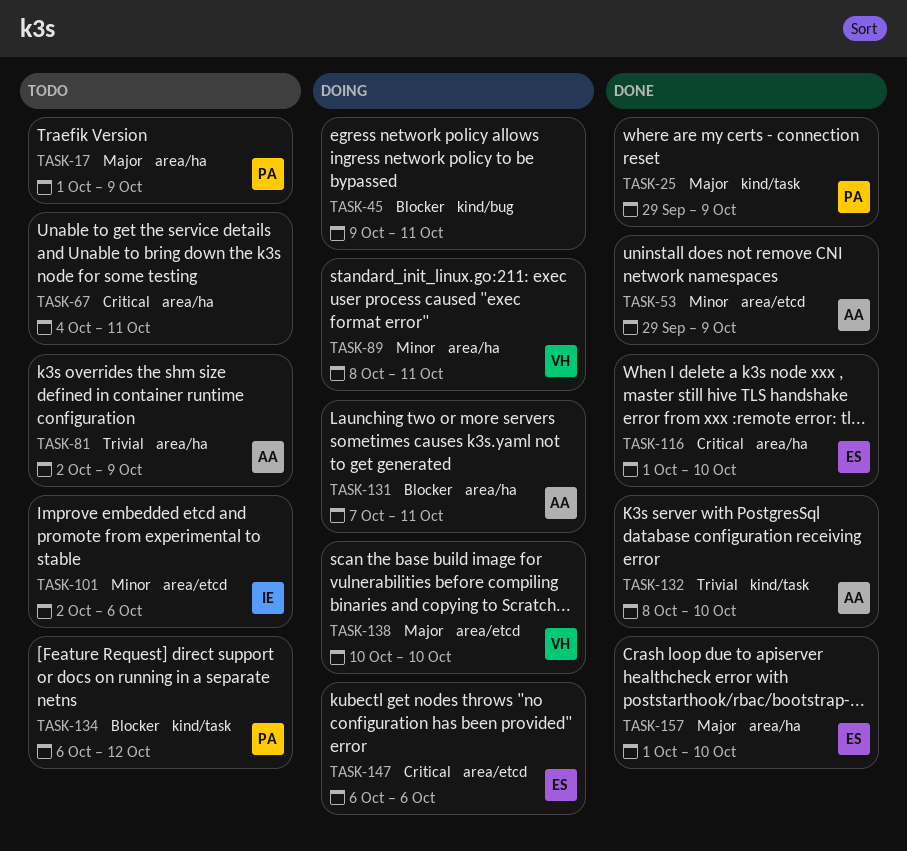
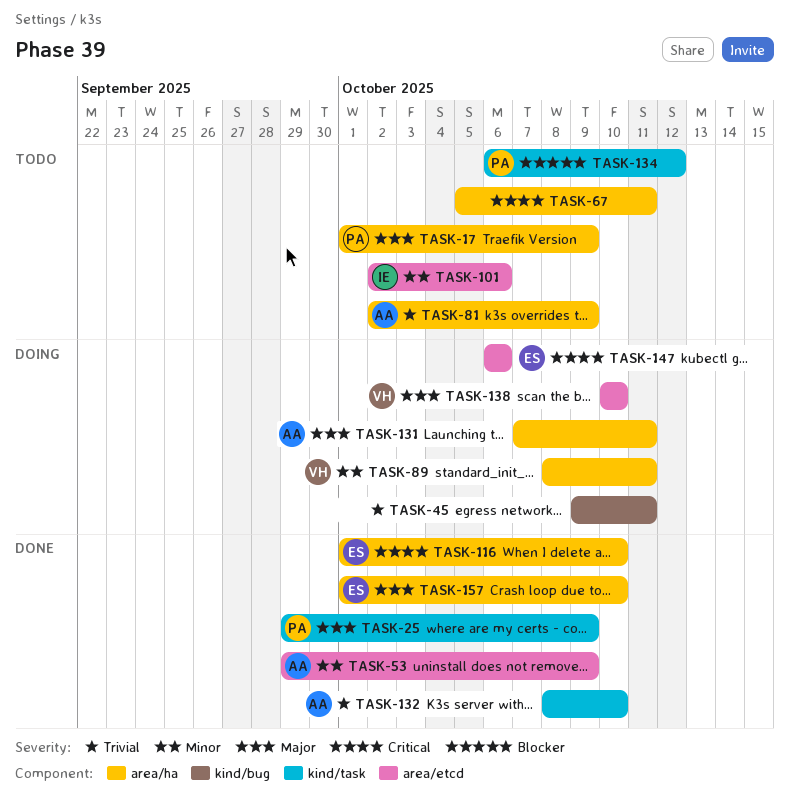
TASK-45, priority: Blocker -> Trivial
TASK-67, start: Oct 4 -> Oct 5
TASK-131, priority: Blocker -> Major

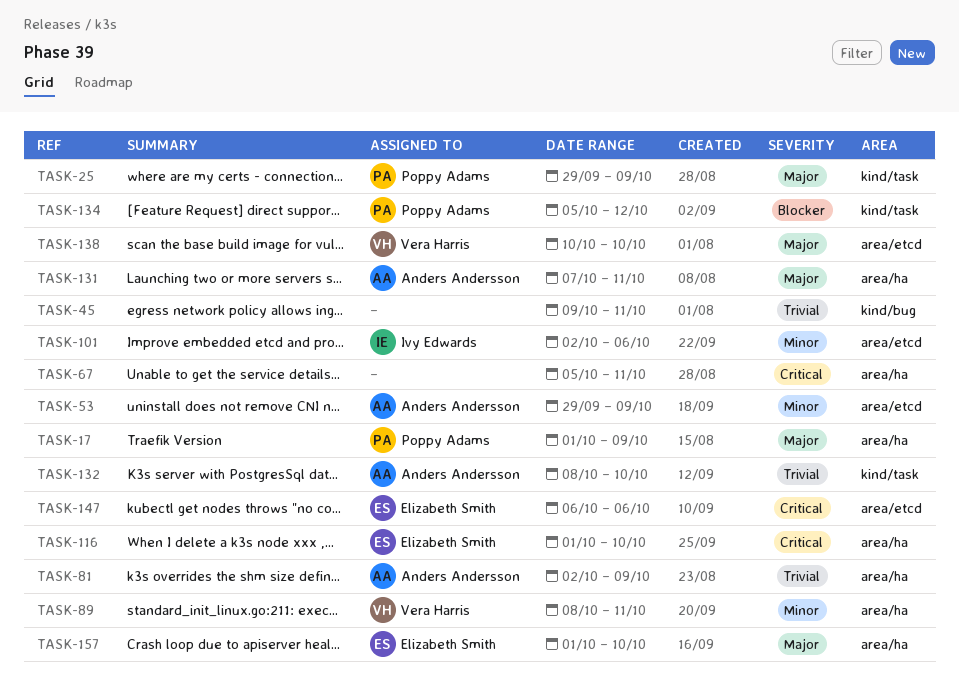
TASK-134, start: Oct 6 -> Oct 5

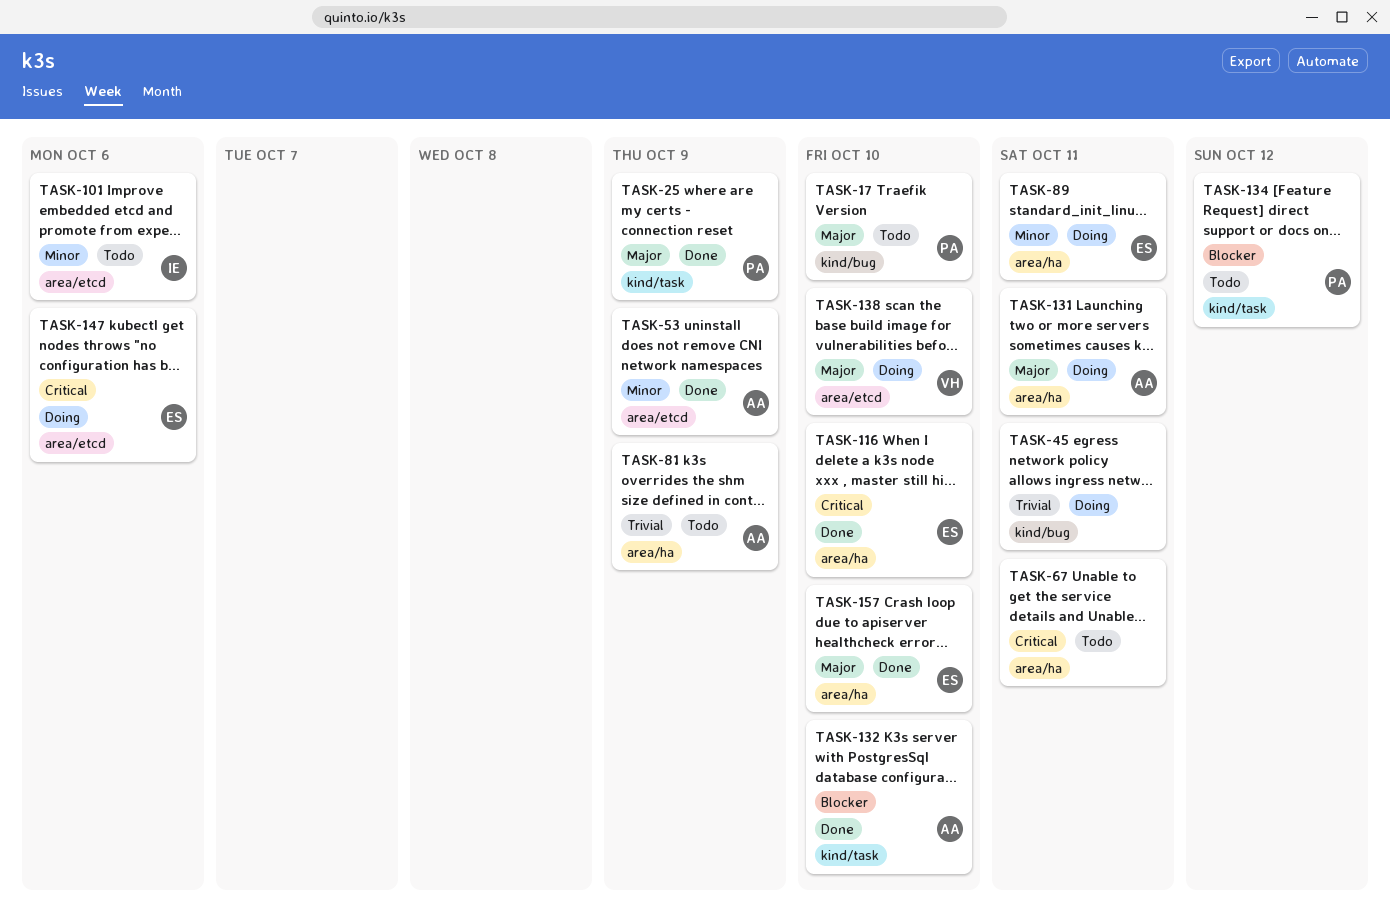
TASK-17, label: area/ha -> kind/bug
TASK-17, due: Oct 9 -> Oct 10
TASK-89, owner: Vera Harris -> Elizabeth Smith
TASK-132, priority: Trivial -> Blocker

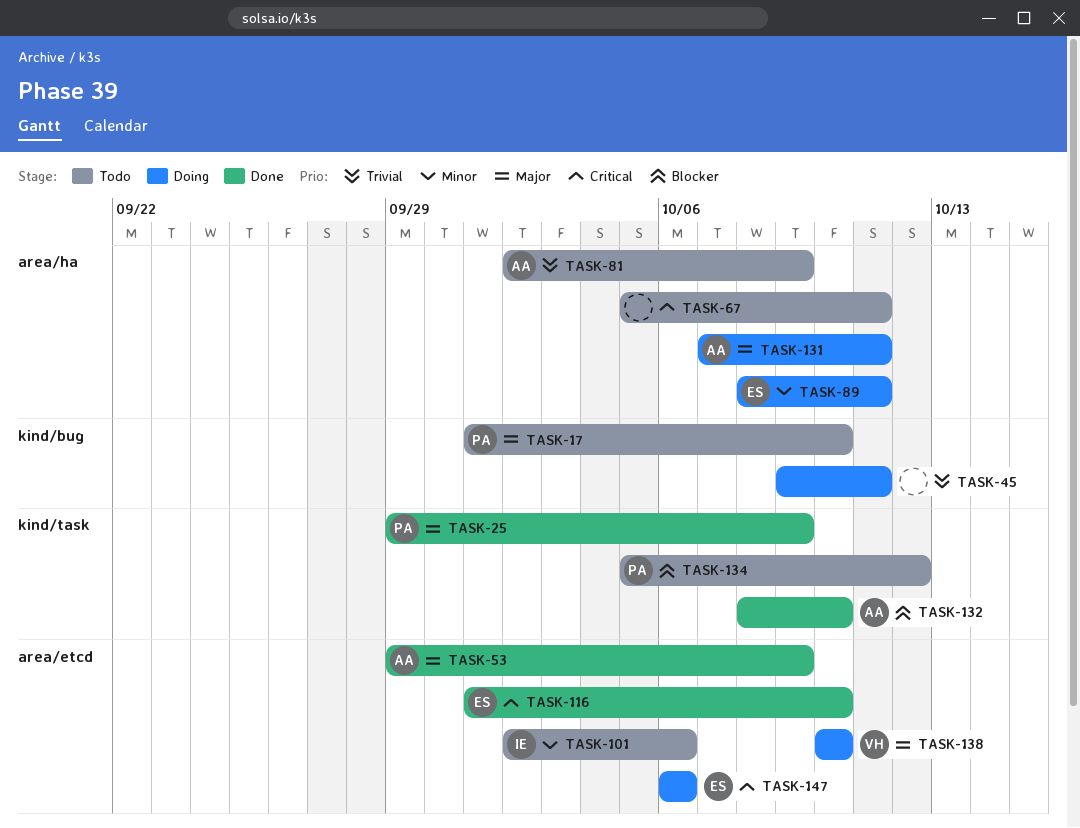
TASK-53, priority: Minor -> Major
TASK-116, label: area/ha -> area/etcd
TASK-157: present -> none

